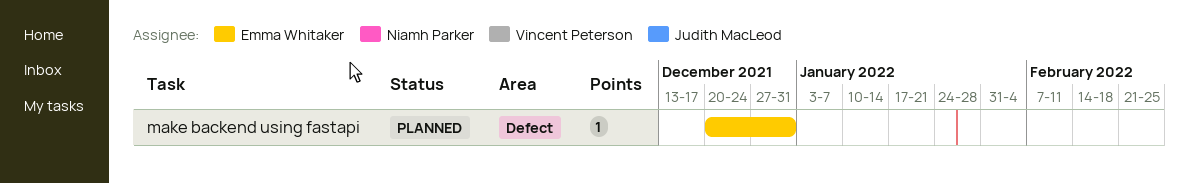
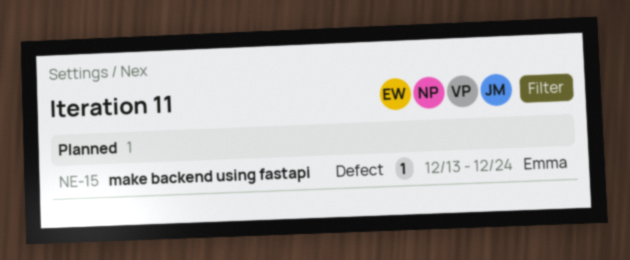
make backend using fastapi, start: Dec 20 -> Dec 13
make backend using fastapi, due: Dec 31 -> Dec 24

